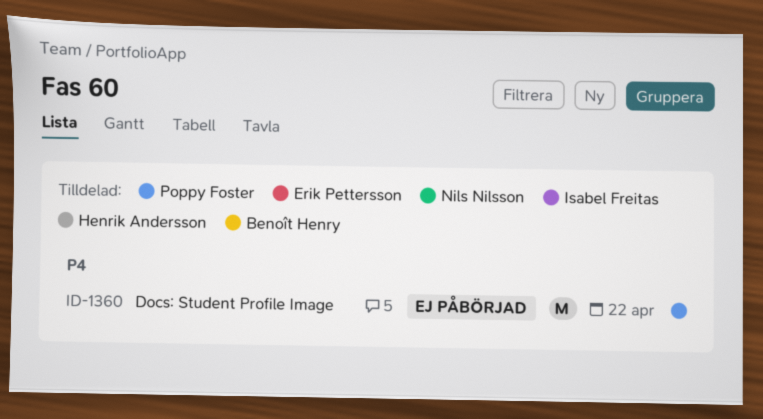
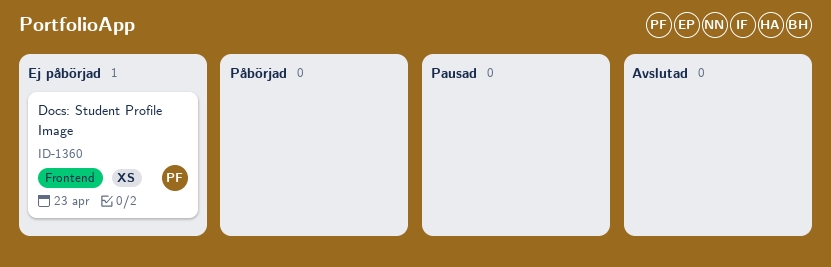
ID-1360, estimate: M -> XS
ID-1360, due: Apr 22 -> Apr 23

